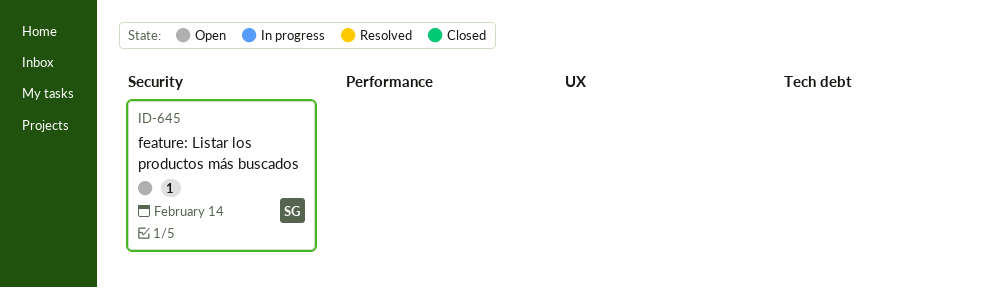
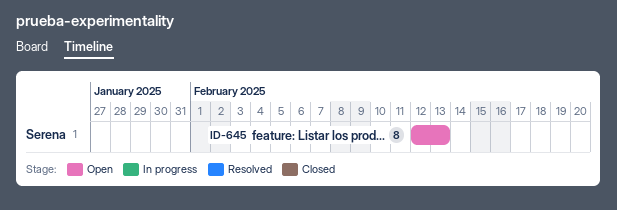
ID-645, estimate: 1 -> 8
ID-645, due: Feb 14 -> Feb 13

